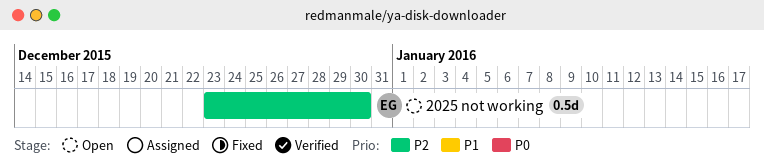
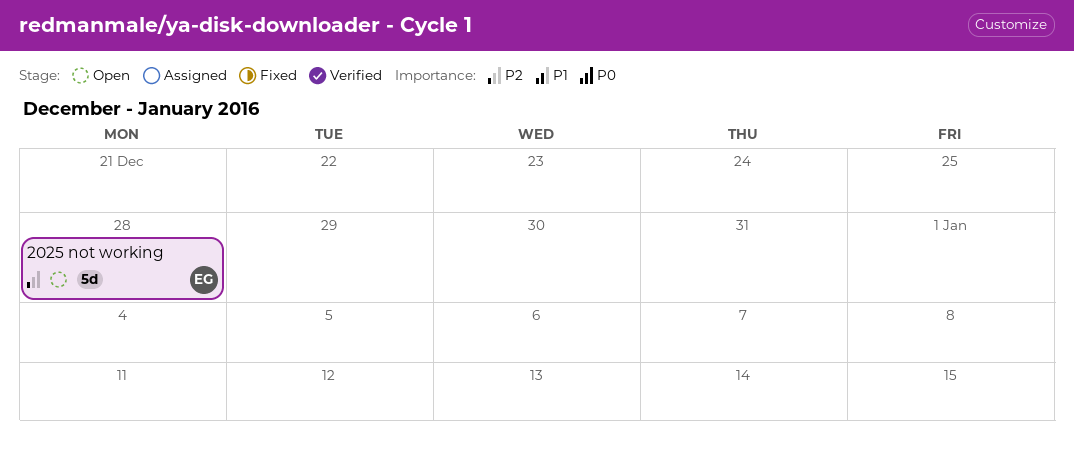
2025 not working, estimate: 0.5d -> 5d
2025 not working, due: Dec 30 -> Dec 28

